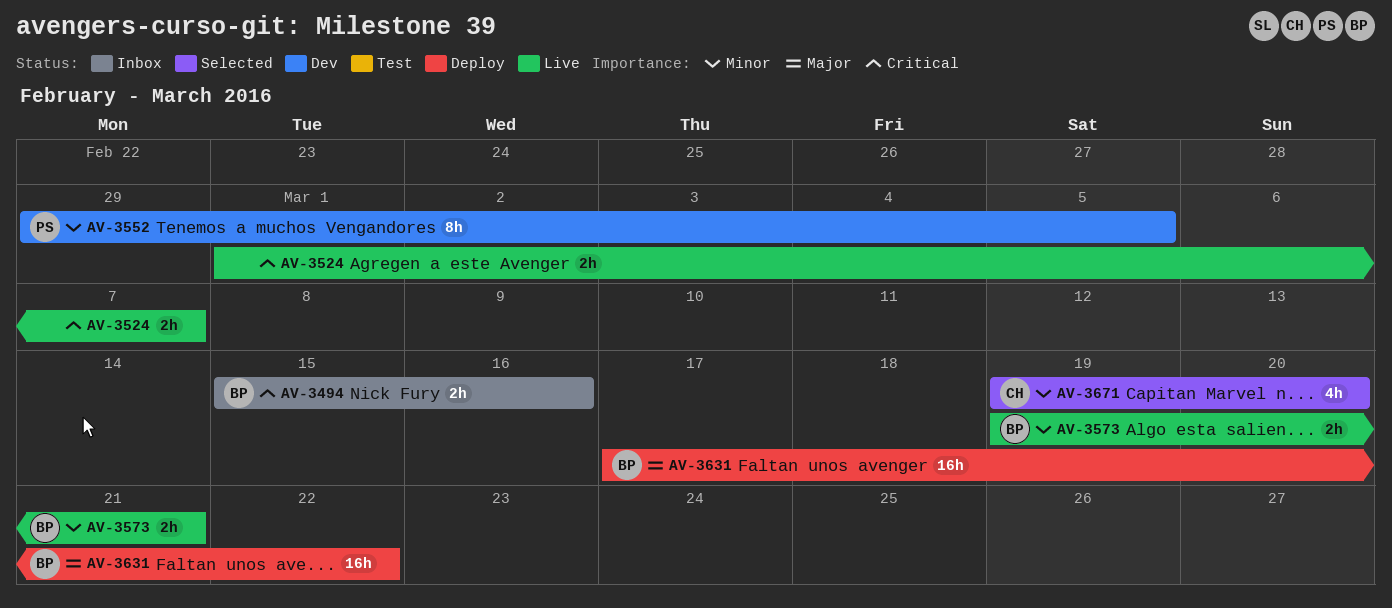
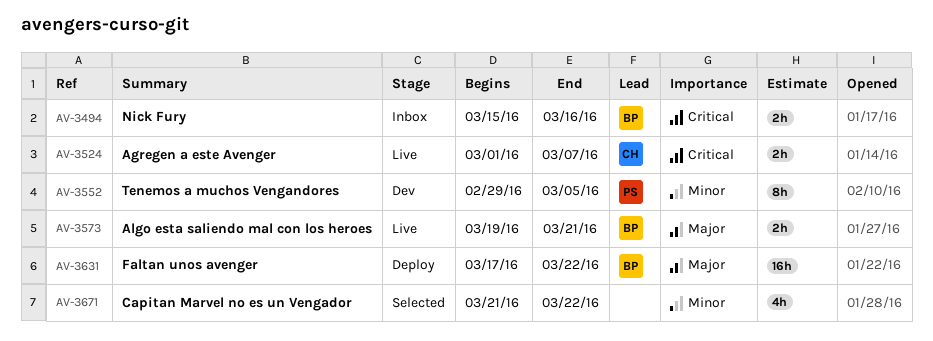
AV-3524, owner: none -> CH
AV-3573, priority: Minor -> Major
AV-3671, owner: CH -> none
AV-3671, start: Mar 19 -> Mar 21
AV-3671, due: Mar 20 -> Mar 22

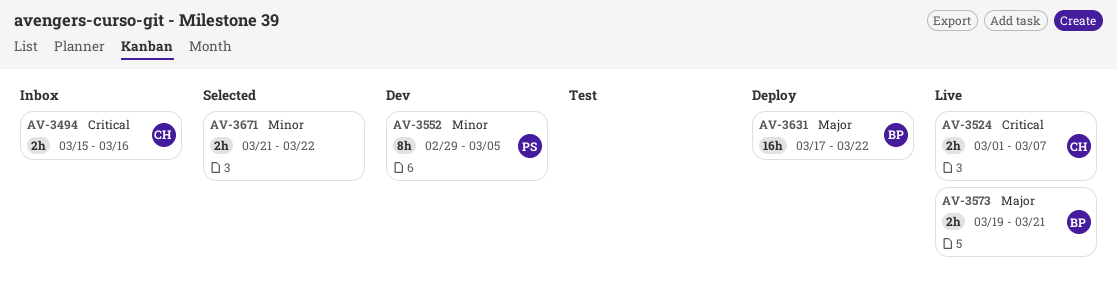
AV-3494, owner: BP -> CH
AV-3671, estimate: 4h -> 2h

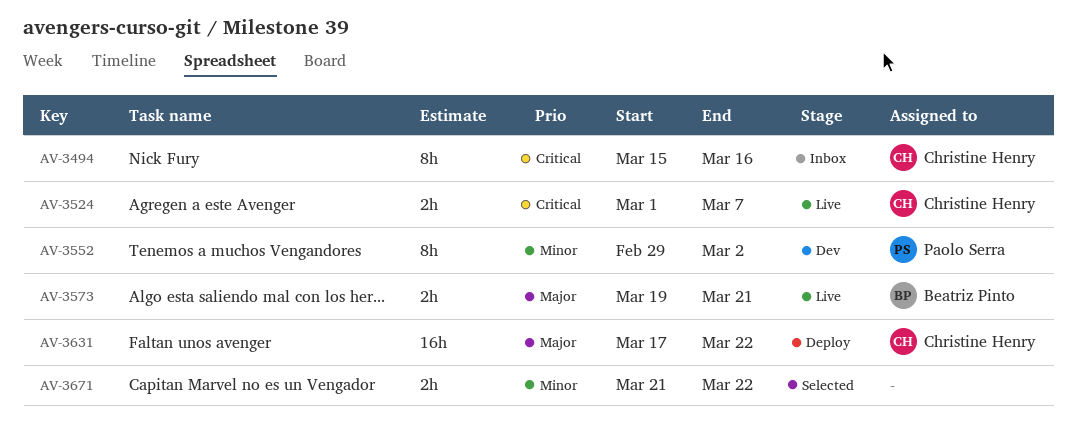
AV-3494, estimate: 2h -> 8h
AV-3552, due: Mar 5 -> Mar 2
AV-3631, owner: Beatriz Pinto -> Christine Henry

